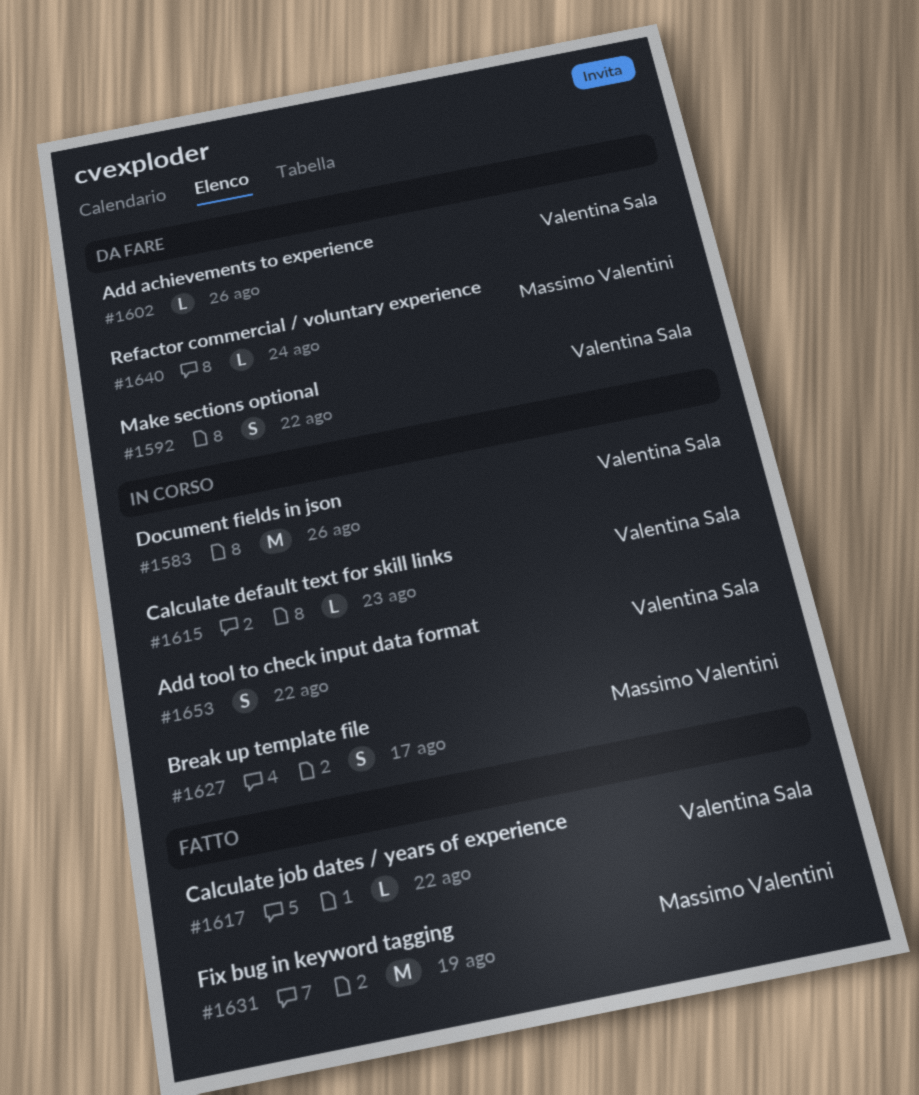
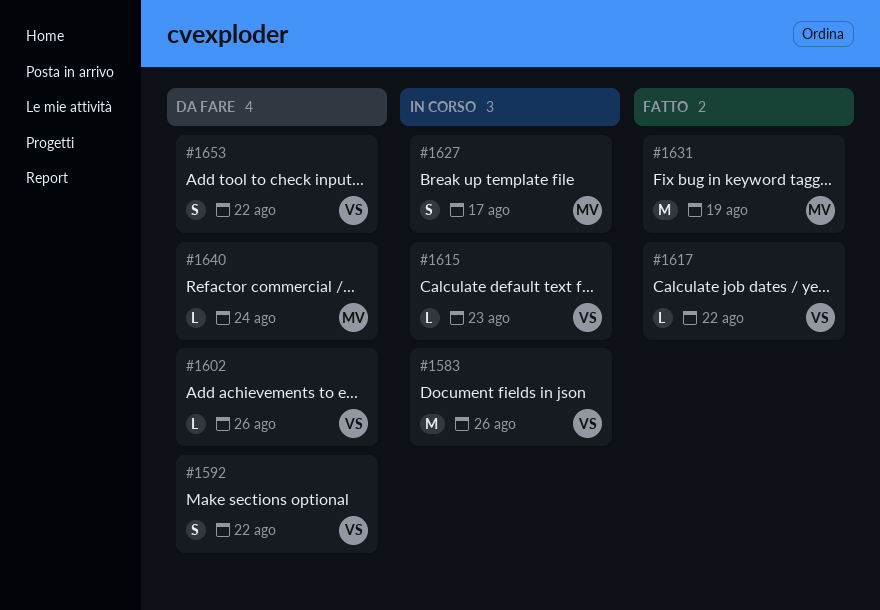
#1653, status: In corso -> Da fare

